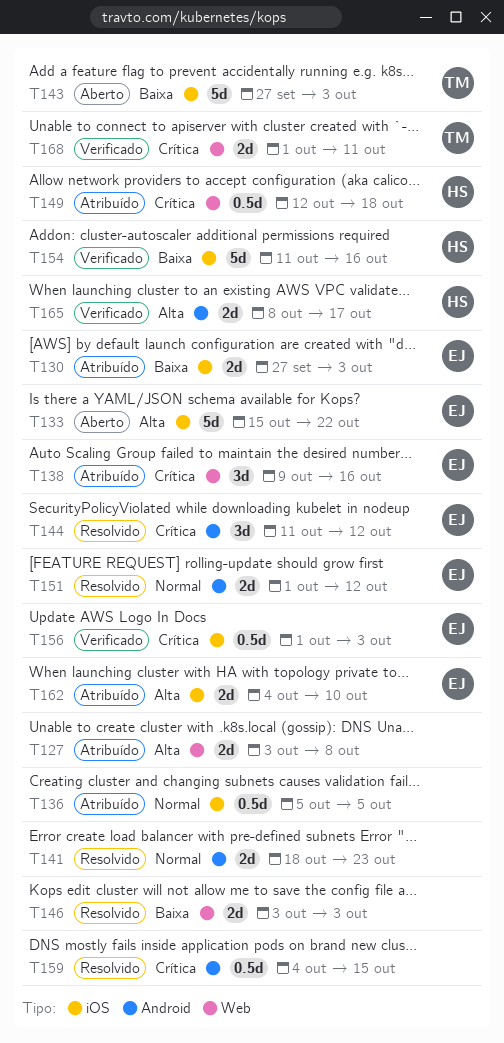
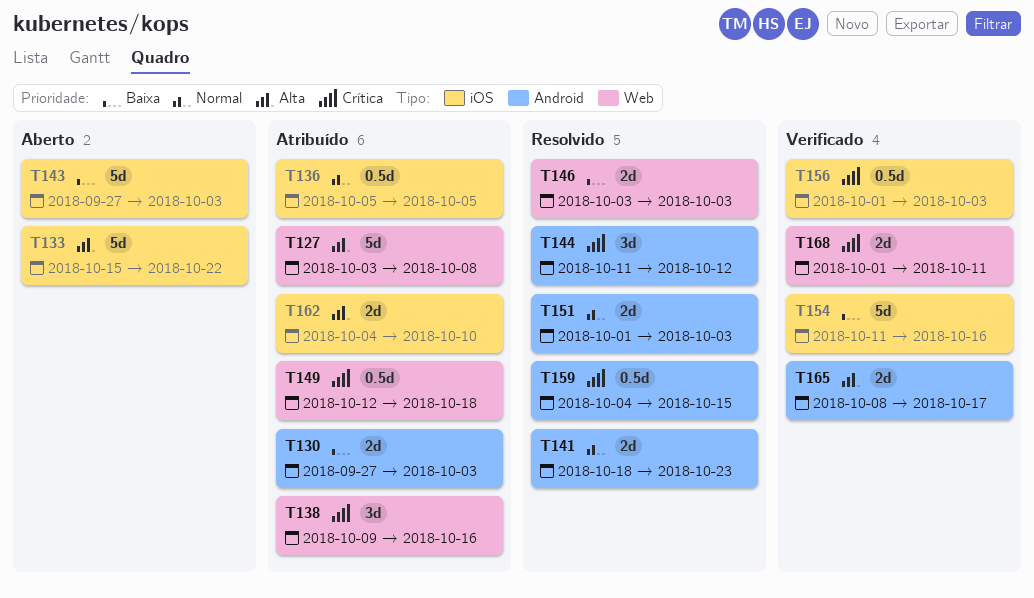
T127, estimate: 2d -> 5d
T130, label: iOS -> Android
T151, due: Oct 12 -> Oct 3

